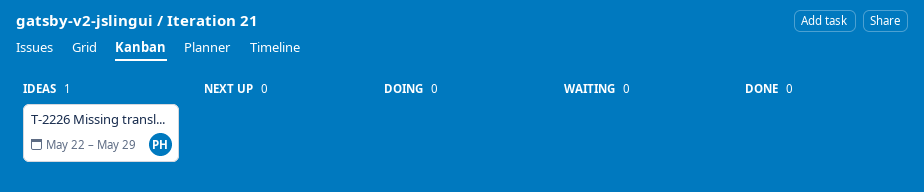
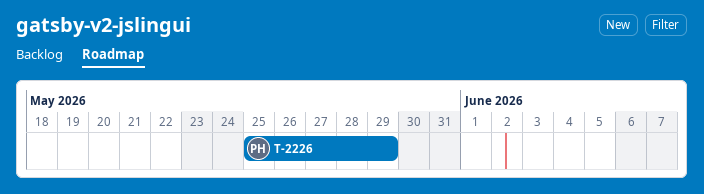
T-2226, start: May 22 -> May 25

